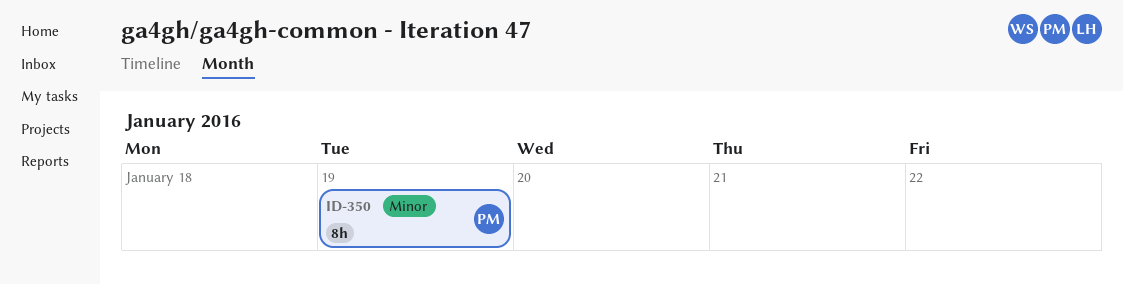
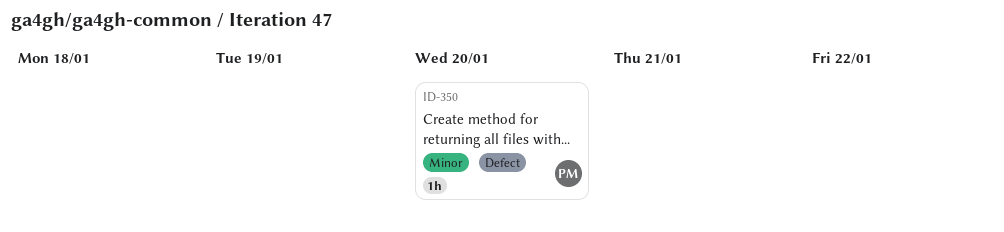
ID-350, estimate: 8h -> 1h
ID-350, due: Jan 19 -> Jan 20

